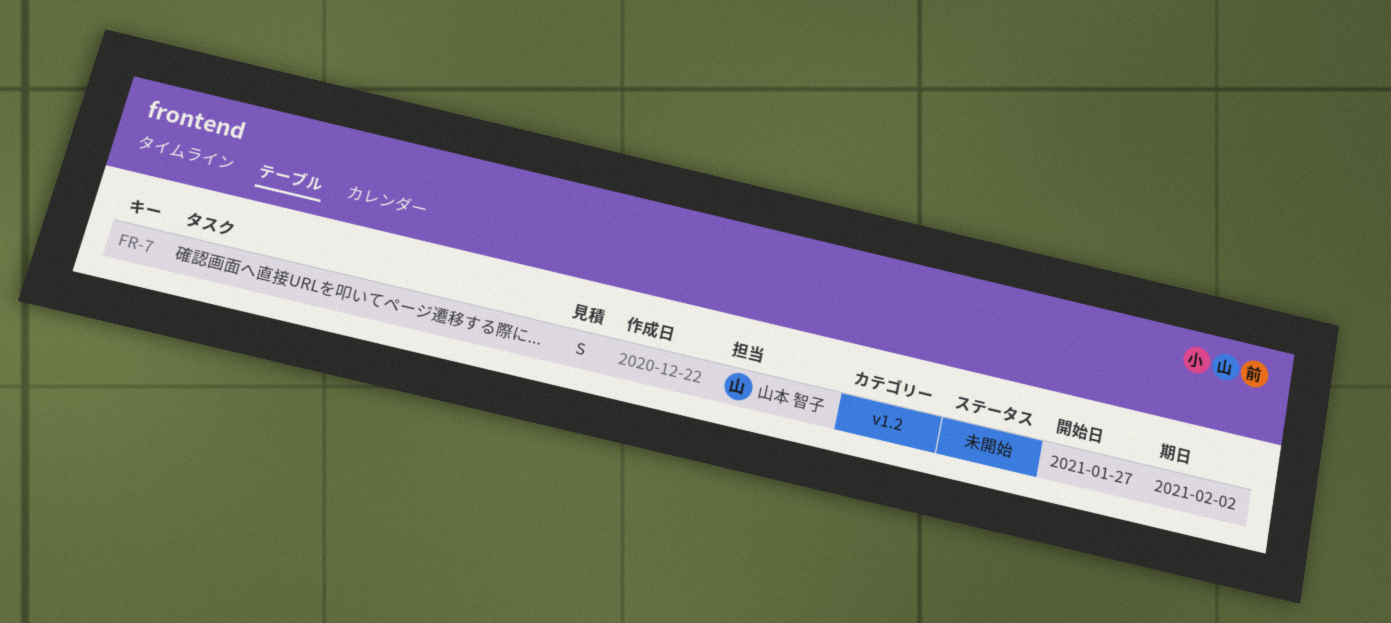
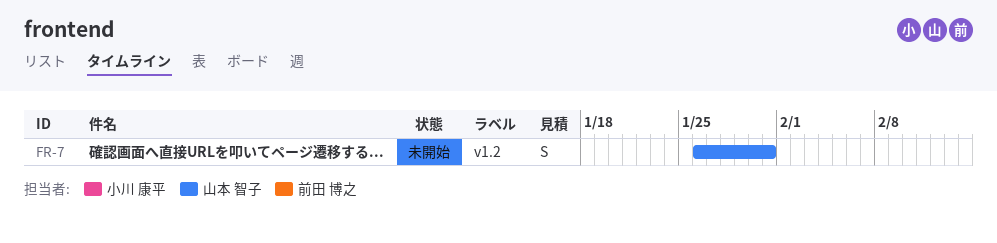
FR-7, start: Jan 27 -> Jan 26
FR-7, due: Feb 2 -> Jan 31

